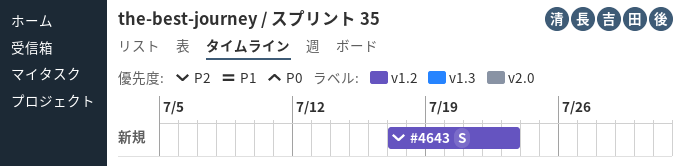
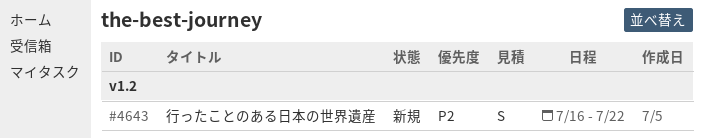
#4643, start: Jul 17 -> Jul 16
#4643, due: Jul 23 -> Jul 22

